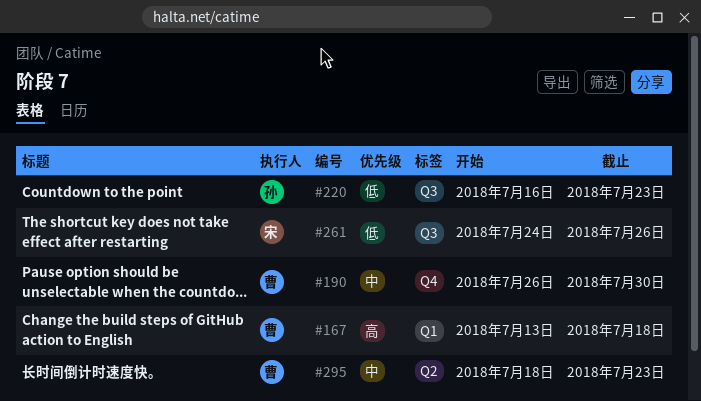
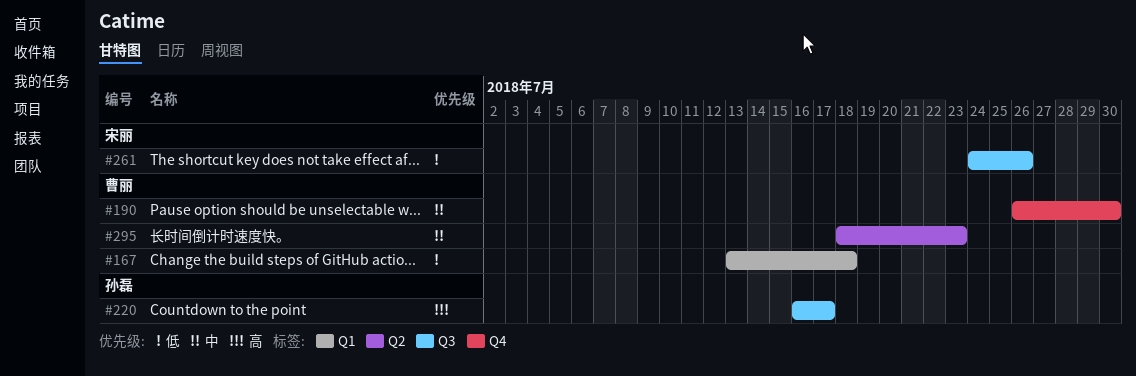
#167, priority: 高 -> 低
#220, priority: 低 -> 高
#220, due: Jul 23 -> Jul 17

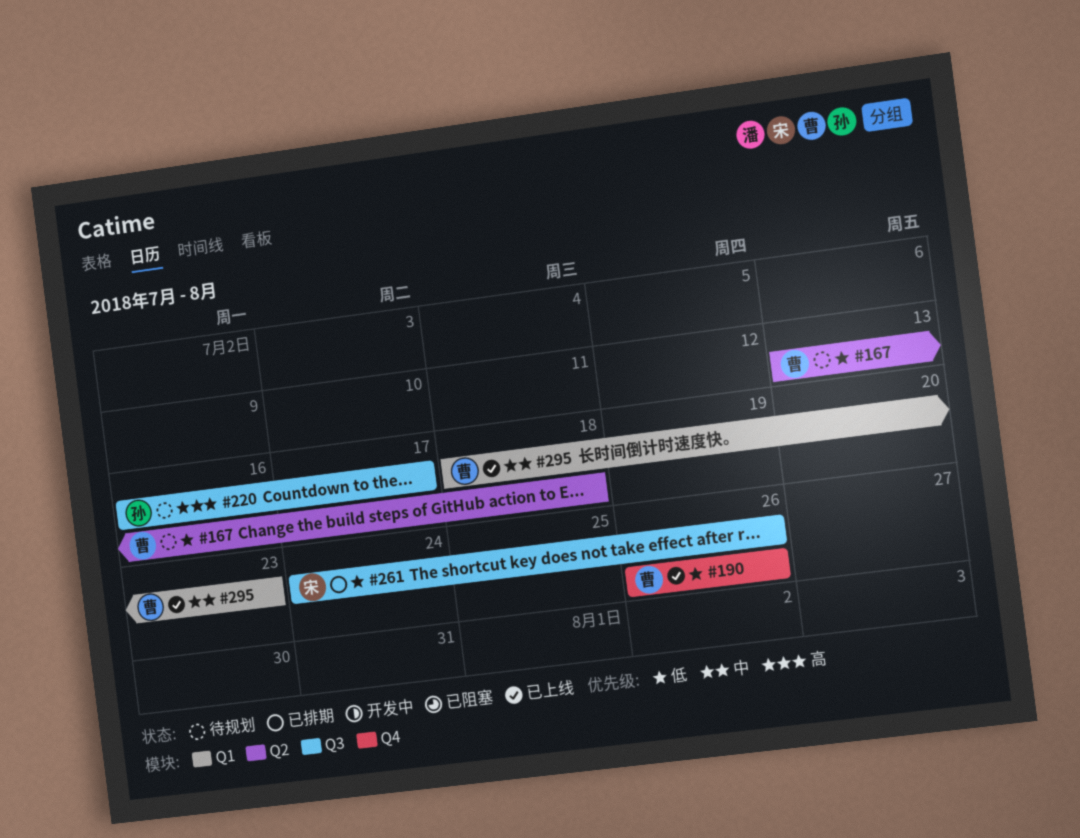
#167, label: Q1 -> Q2
#190, priority: 中 -> 低
#190, due: Jul 30 -> Jul 26
#295, label: Q2 -> Q1

